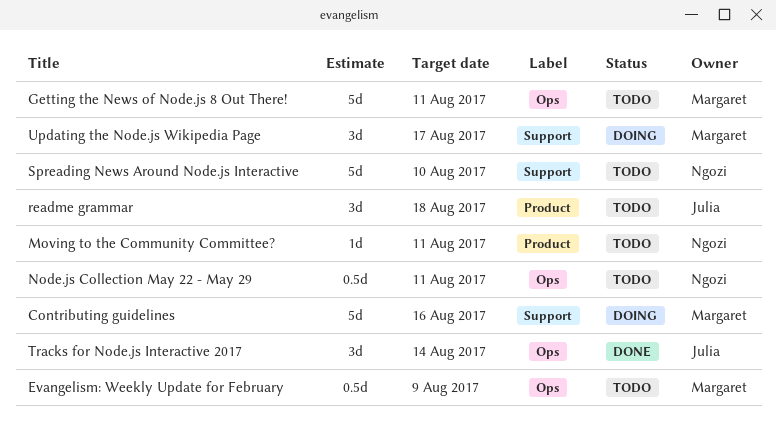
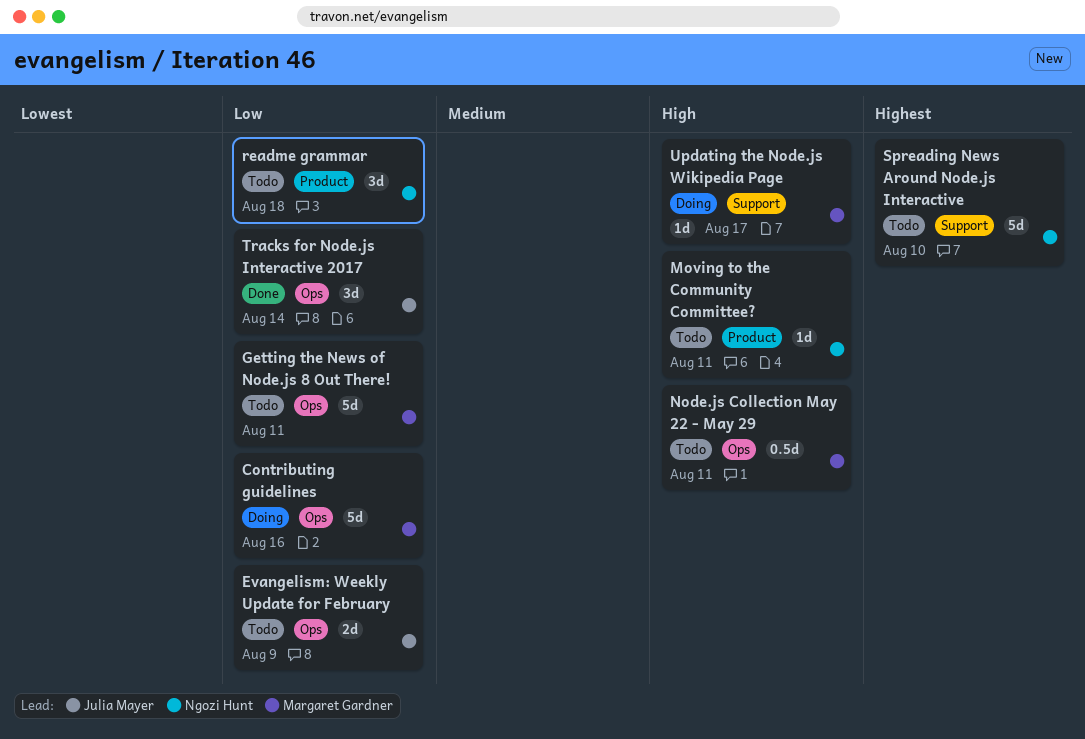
Contributing guidelines, label: Support -> Ops
Evangelism: Weekly Update for February, owner: Margaret Gardner -> Julia Mayer
Evangelism: Weekly Update for February, estimate: 0.5d -> 2d
Node.js Collection May 22 - May 29, owner: Ngozi Hunt -> Margaret Gardner
readme grammar, owner: Julia Mayer -> Ngozi Hunt
Updating the Node.js Wikipedia Page, estimate: 3d -> 1d

